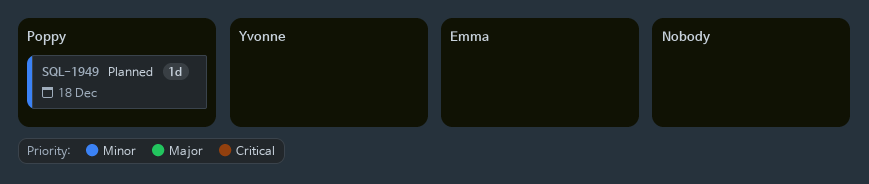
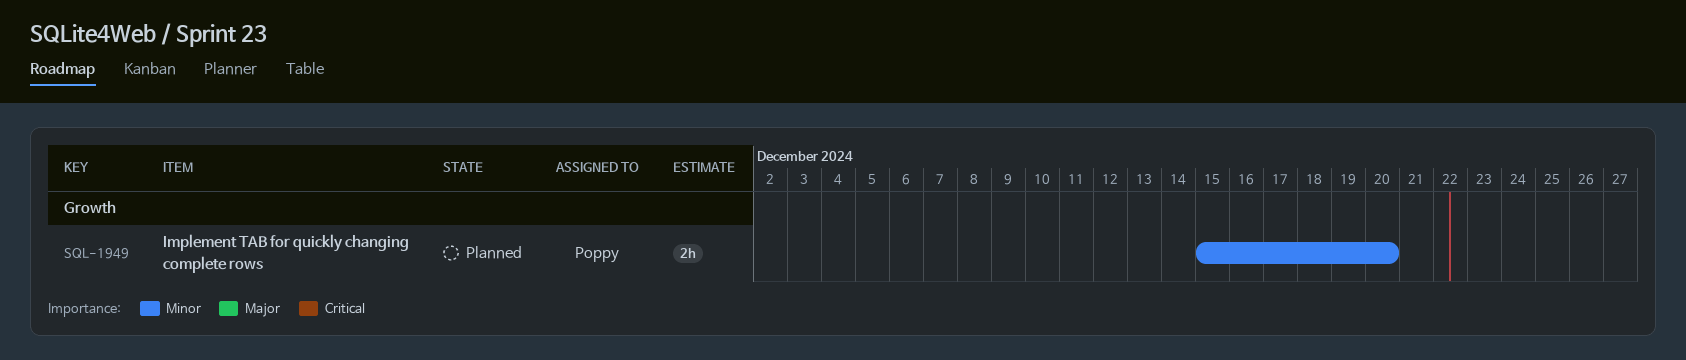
SQL-1949, estimate: 1d -> 2h
SQL-1949, due: Dec 18 -> Dec 20

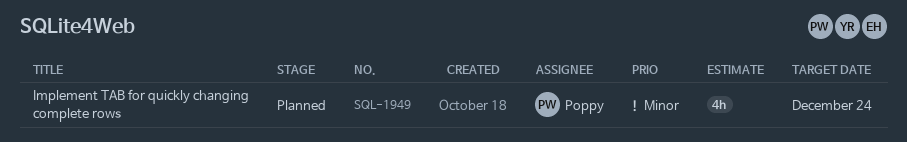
SQL-1949, estimate: 2h -> 4h
SQL-1949, due: Dec 20 -> Dec 24

